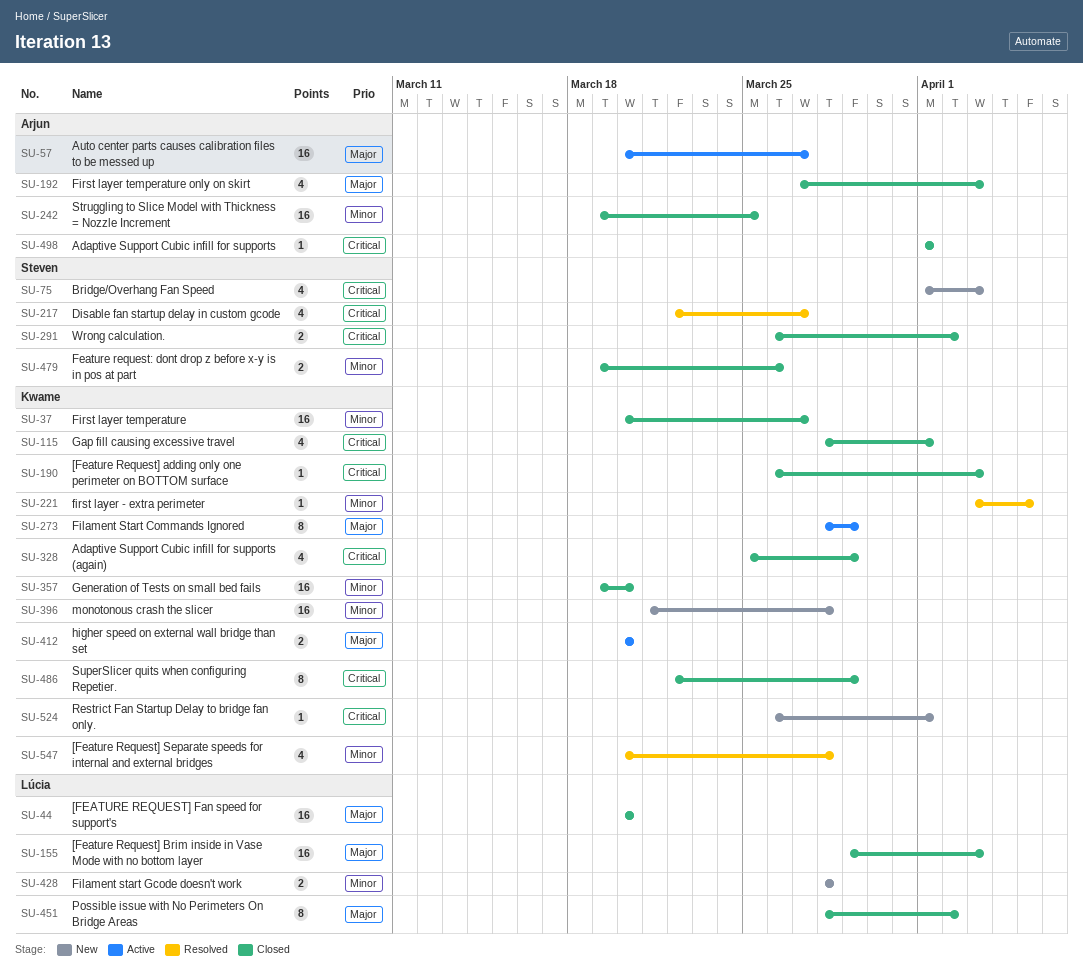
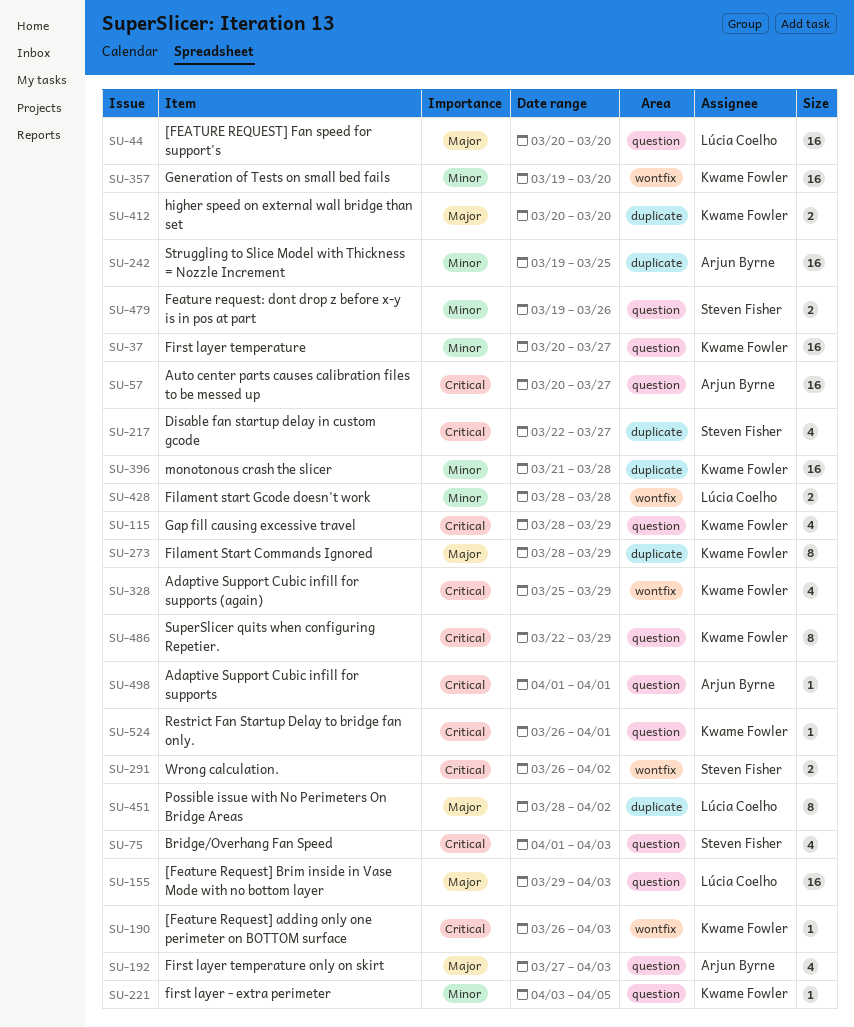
SU-57, priority: Major -> Critical
SU-115, due: Apr 1 -> Mar 29
SU-547: present -> none

